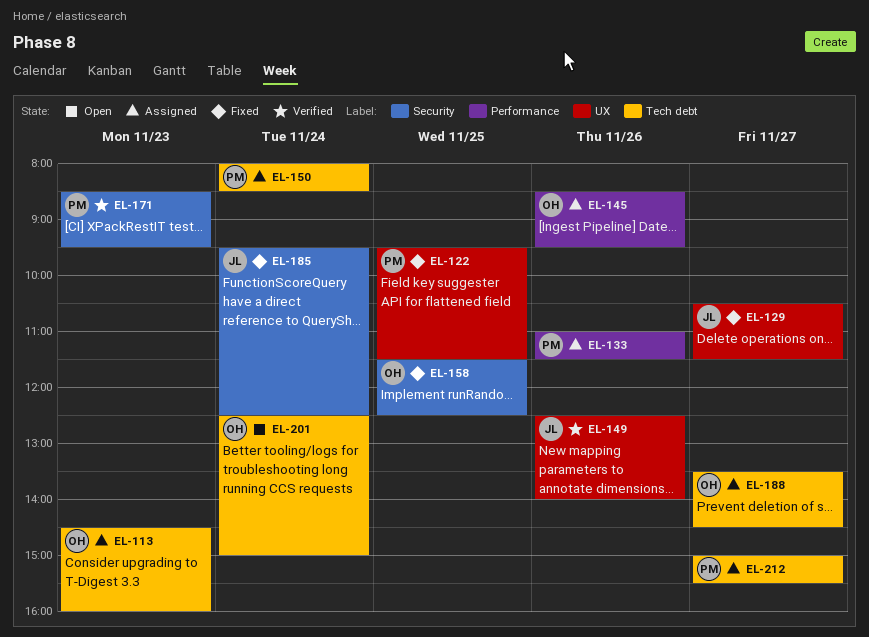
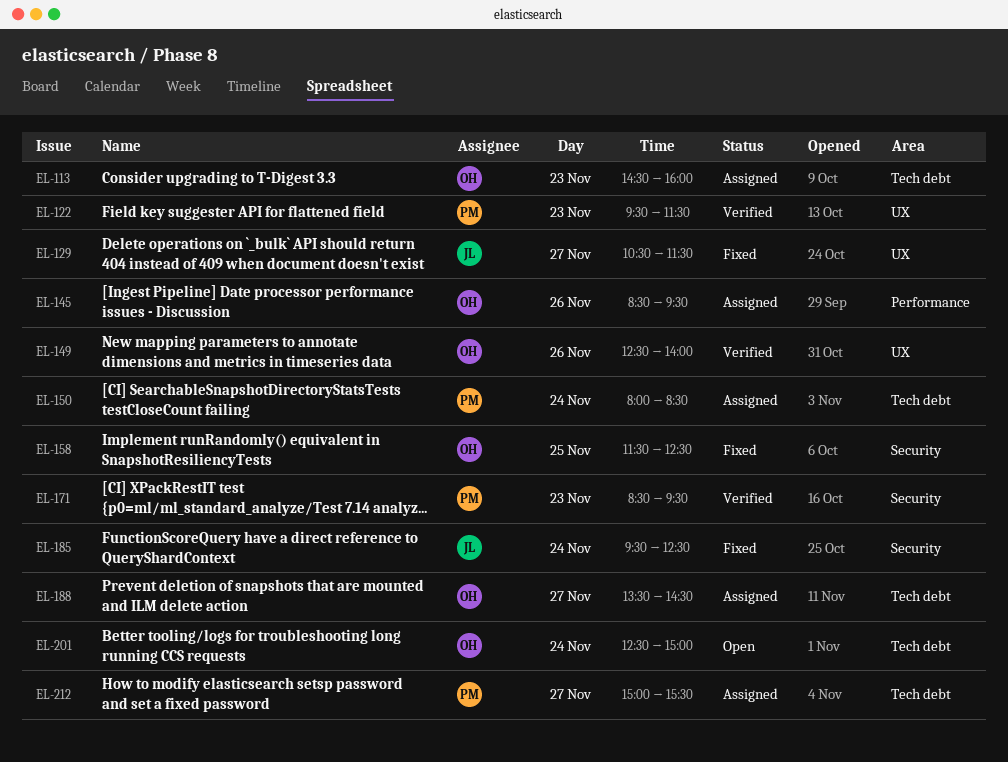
EL-122, status: Fixed -> Verified
EL-122, day: Nov 25 -> Nov 23
EL-133: present -> none
EL-149, owner: JL -> OH

